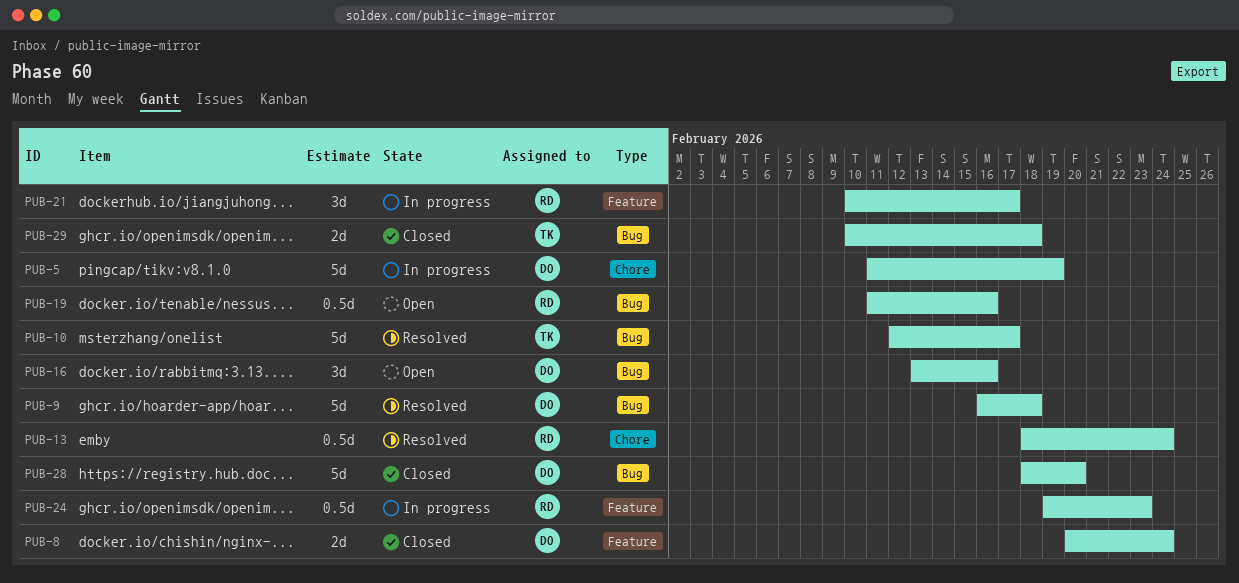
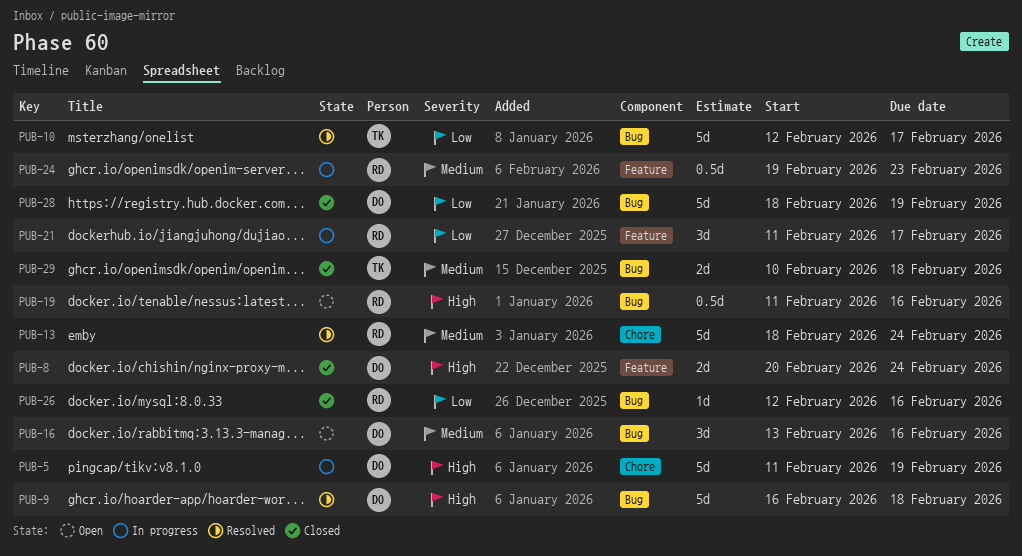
PUB-13, estimate: 0.5d -> 5d
PUB-21, start: Feb 10 -> Feb 11
PUB-26: none -> present
PUB-28, due: Feb 20 -> Feb 19

